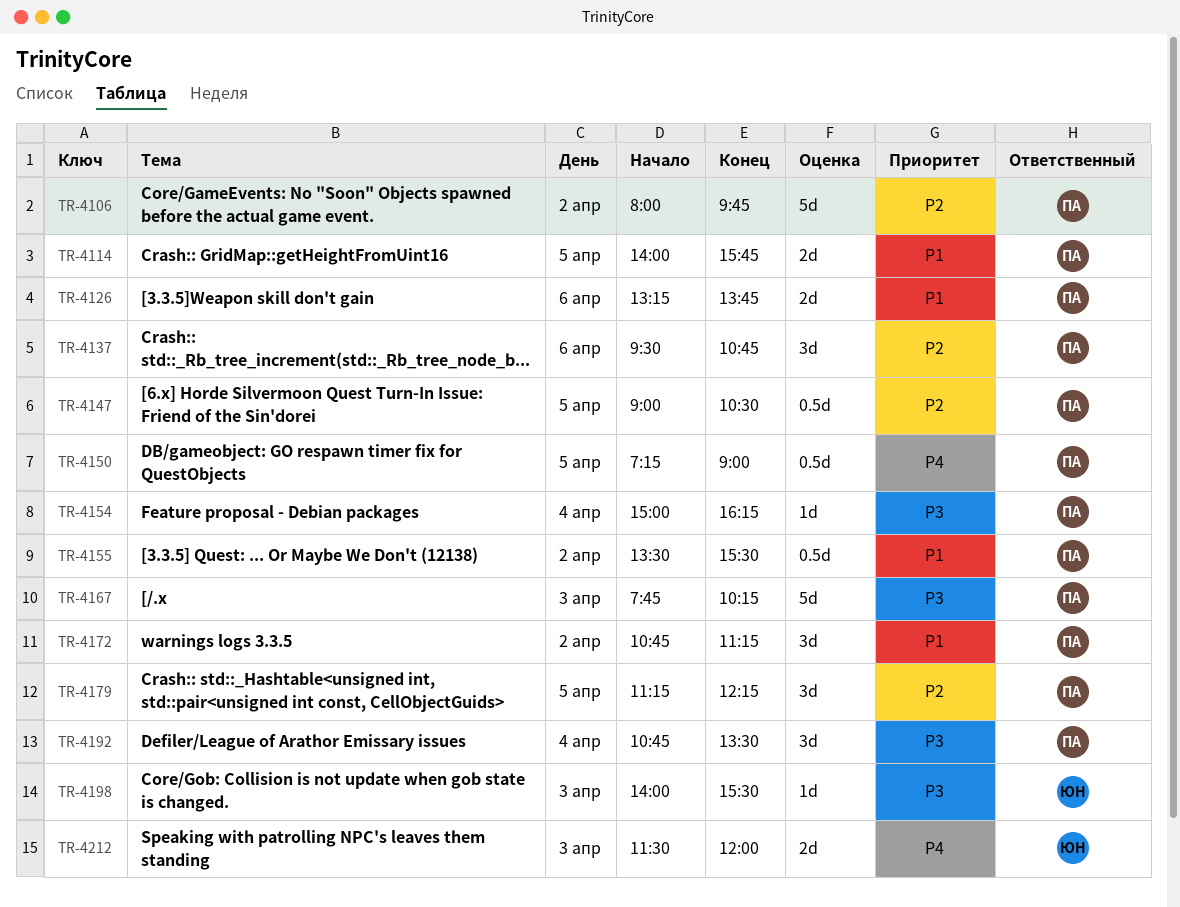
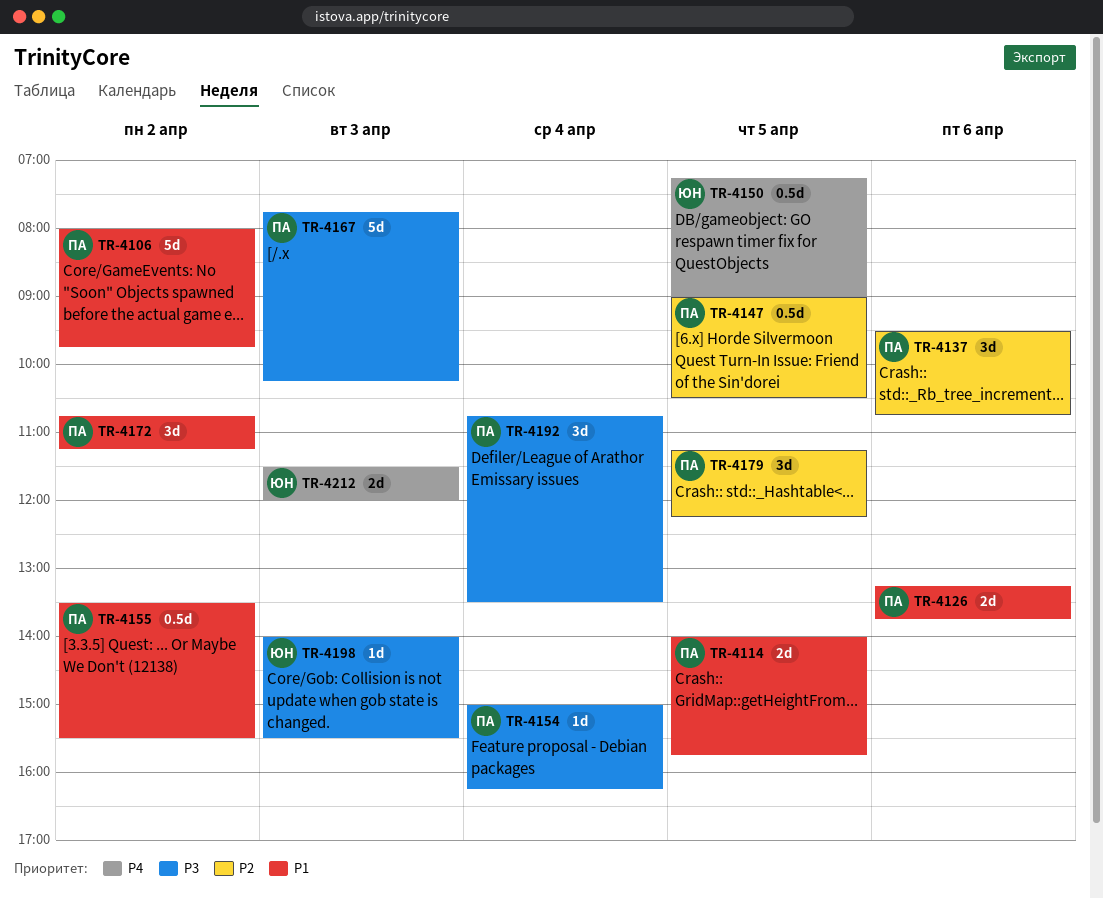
TR-4106, priority: P2 -> P1
TR-4150, owner: ПА -> ЮН

